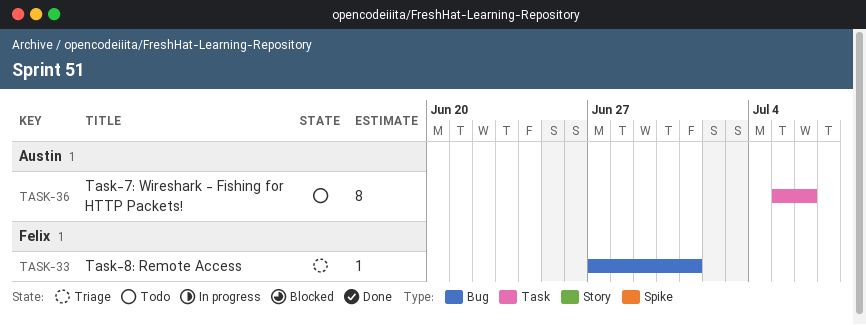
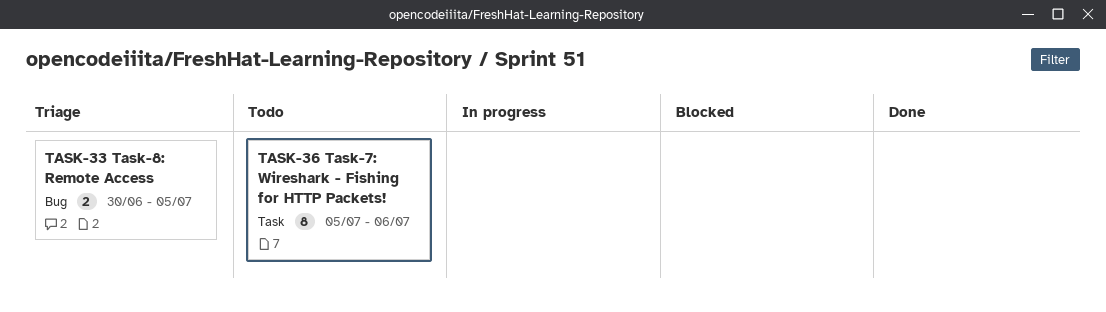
TASK-33, estimate: 1 -> 2
TASK-33, start: Jun 27 -> Jun 30
TASK-33, due: Jul 1 -> Jul 5

